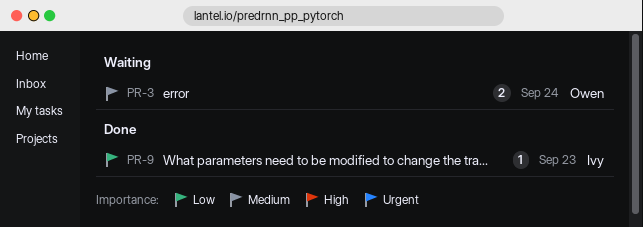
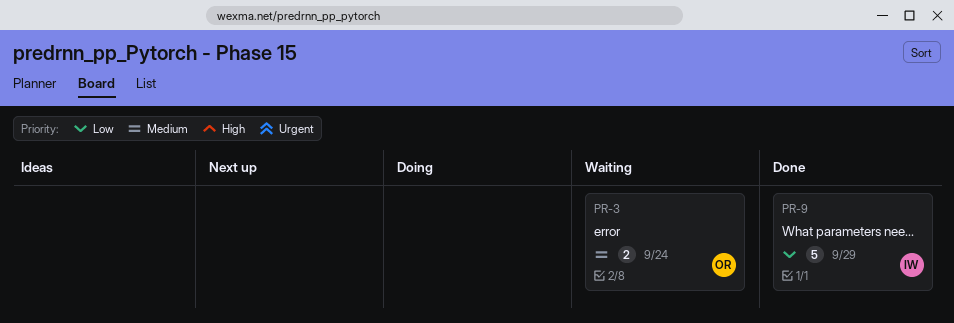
PR-9, estimate: 1 -> 5
PR-9, due: Sep 23 -> Sep 29

